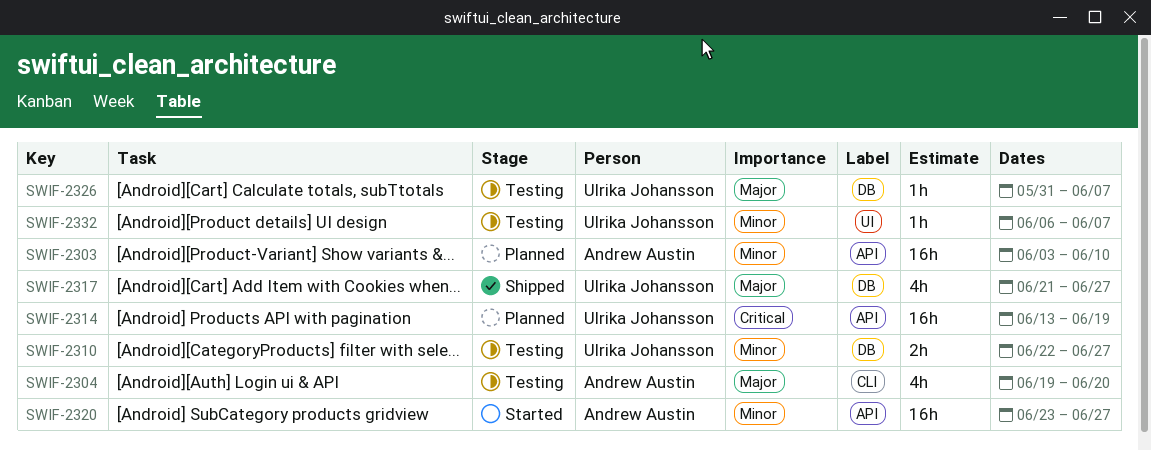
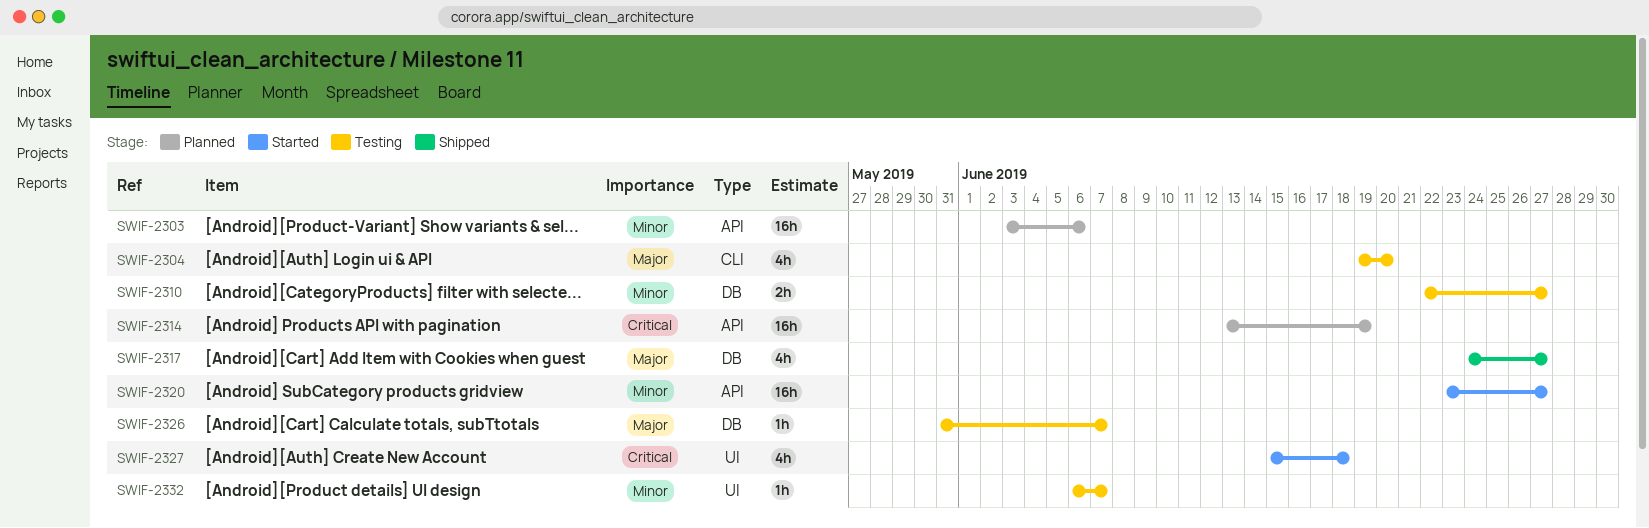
SWIF-2303, due: Jun 10 -> Jun 6
SWIF-2317, start: Jun 21 -> Jun 24
SWIF-2327: none -> present

